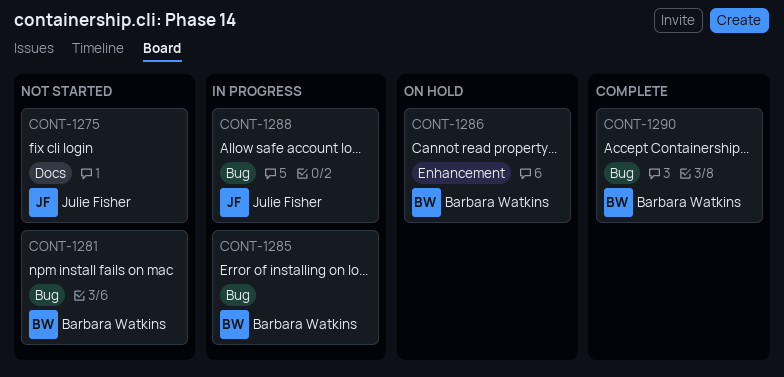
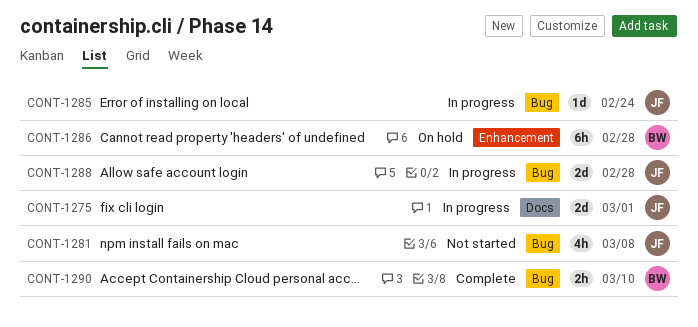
CONT-1275, status: Not started -> In progress
CONT-1281, owner: Barbara Watkins -> Julie Fisher
CONT-1285, owner: Barbara Watkins -> Julie Fisher

